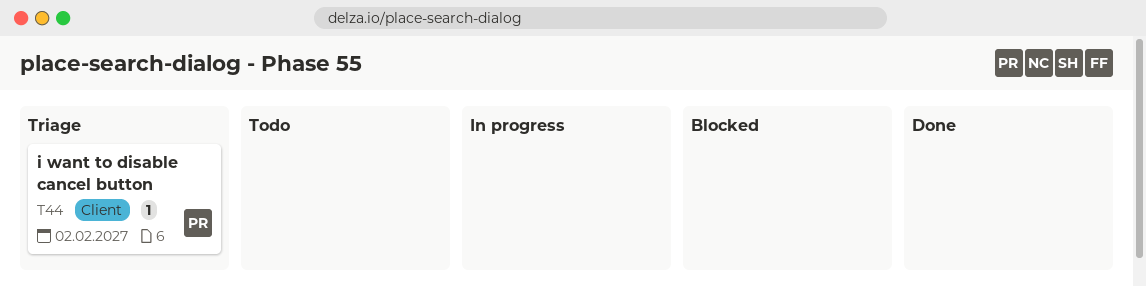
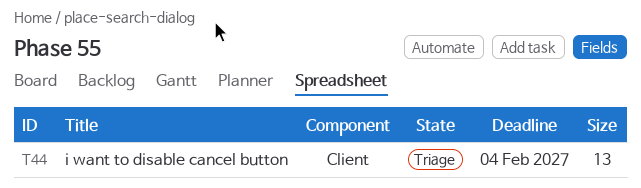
T44, estimate: 1 -> 13
T44, due: Feb 2 -> Feb 4

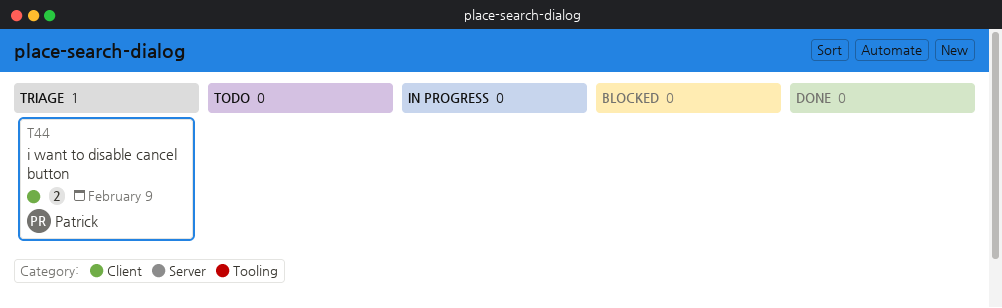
T44, estimate: 13 -> 2
T44, due: Feb 4 -> Feb 9

